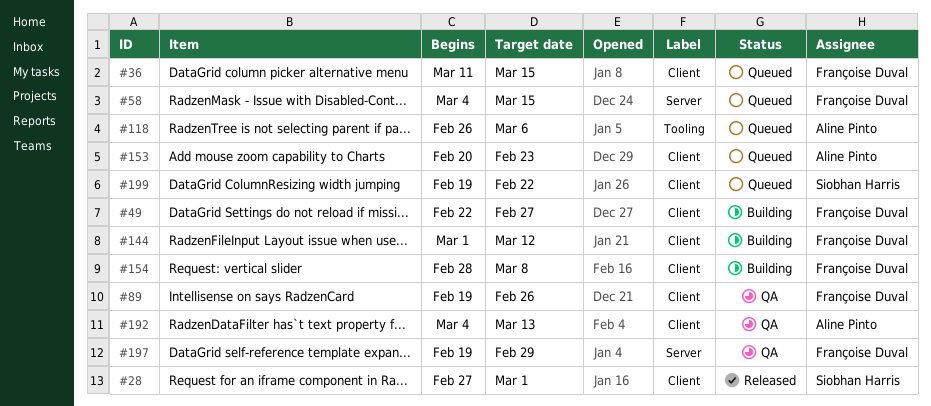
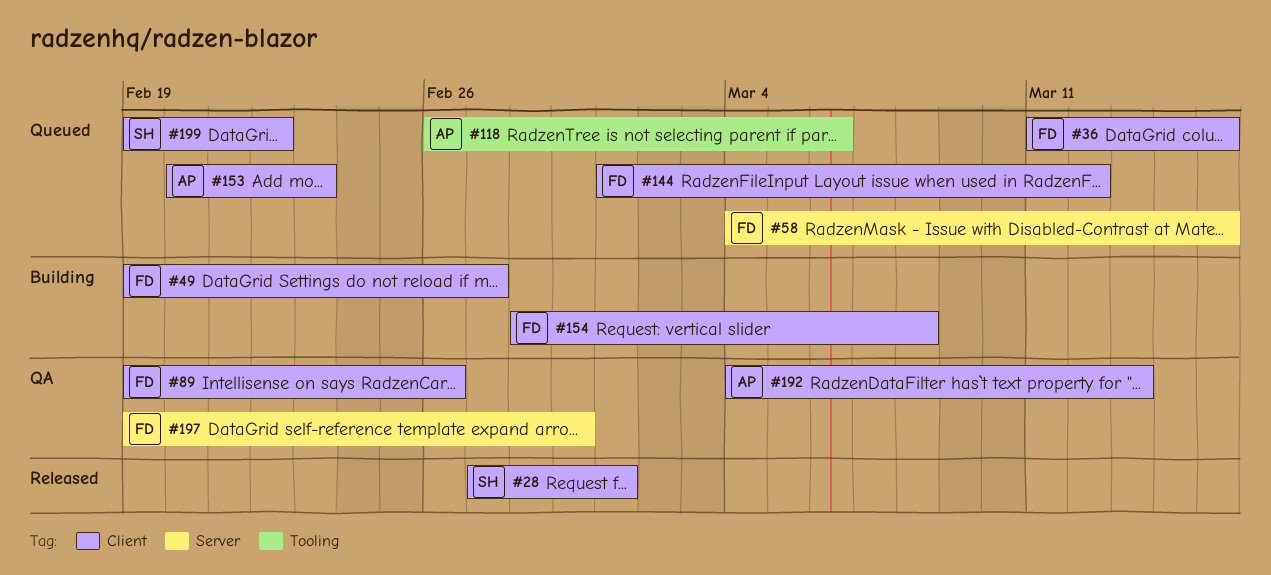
#49, start: Feb 22 -> Feb 19
#144, status: Building -> Queued

